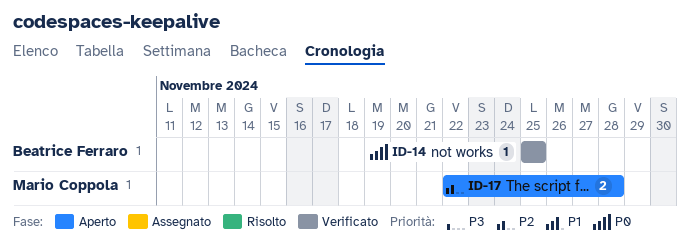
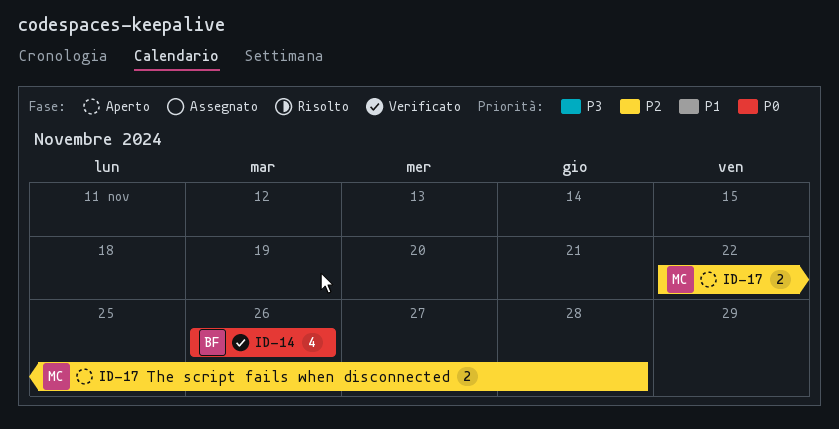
ID-14, estimate: 1 -> 4
ID-14, start: Nov 25 -> Nov 26
ID-14, due: Nov 25 -> Nov 26

